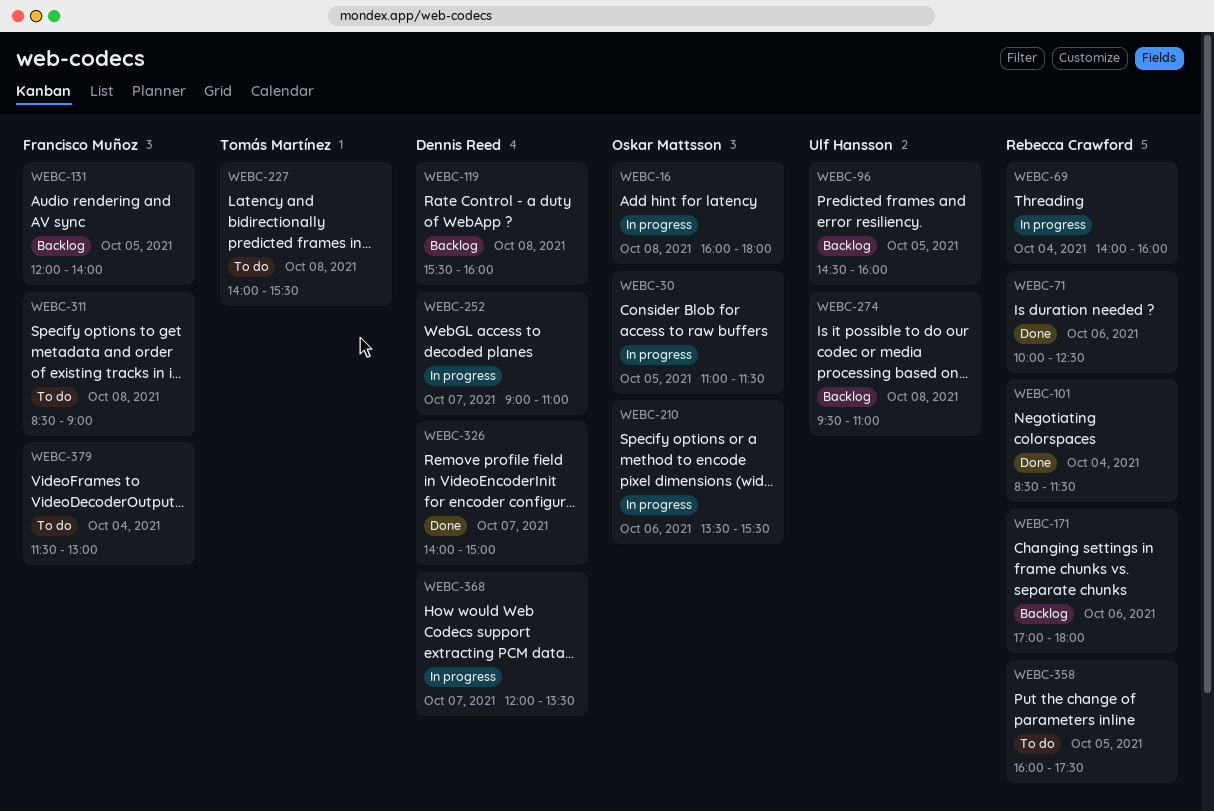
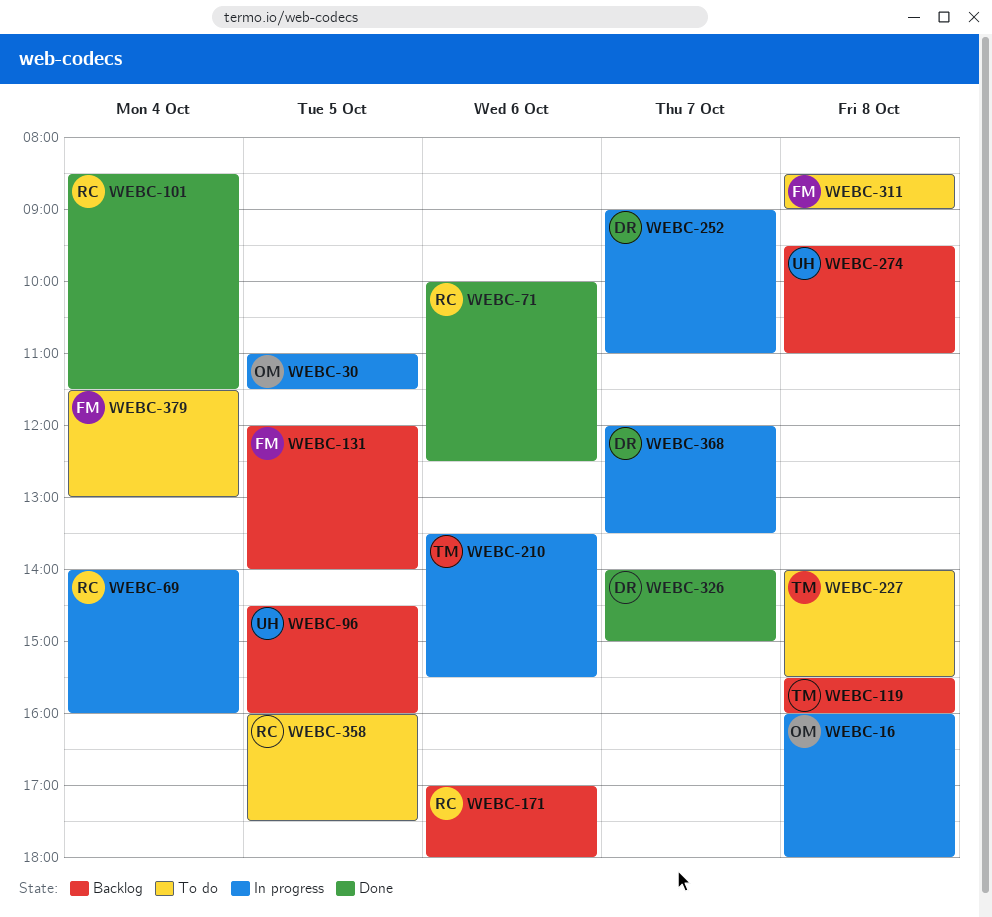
WEBC-119, owner: Dennis Reed -> Tomás Martínez
WEBC-210, owner: Oskar Mattsson -> Tomás Martínez

